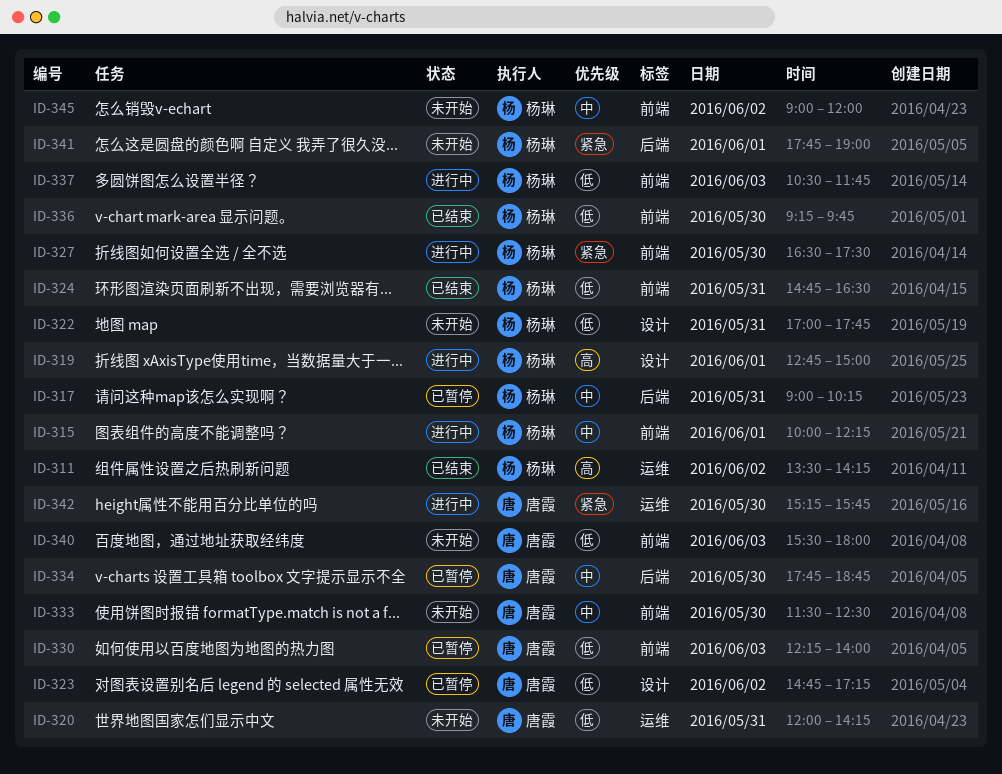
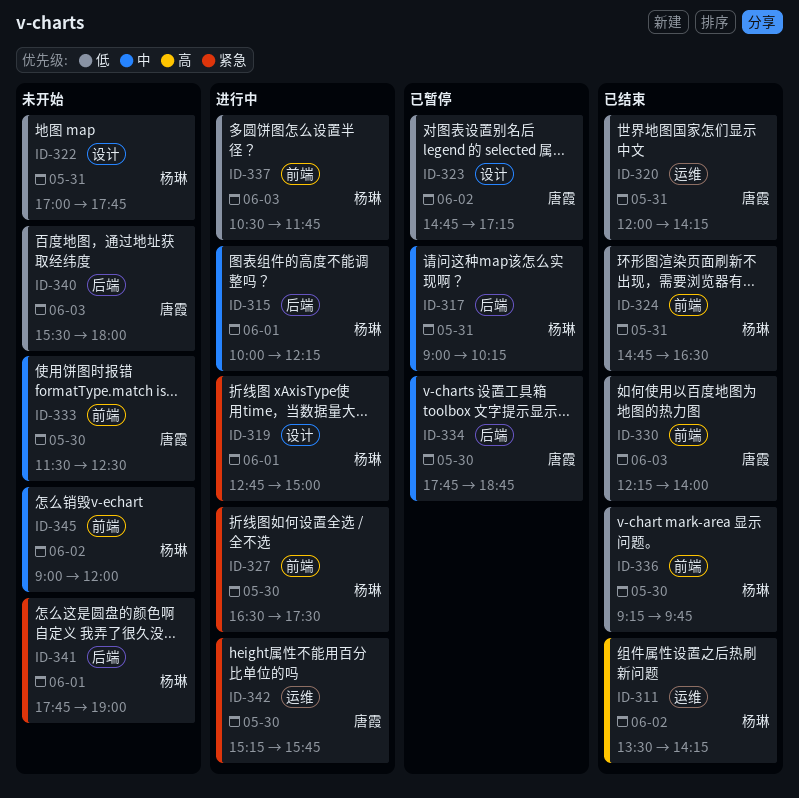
ID-315, label: 前端 -> 后端
ID-319, priority: 高 -> 紧急
ID-320, status: 未开始 -> 已结束
ID-330, status: 已暂停 -> 已结束
ID-340, label: 前端 -> 后端

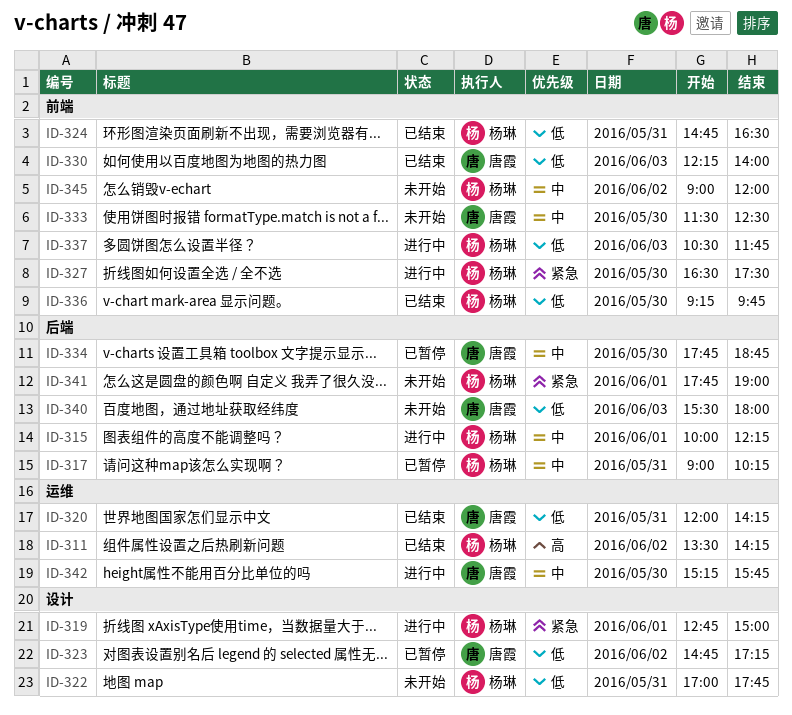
ID-342, priority: 紧急 -> 中

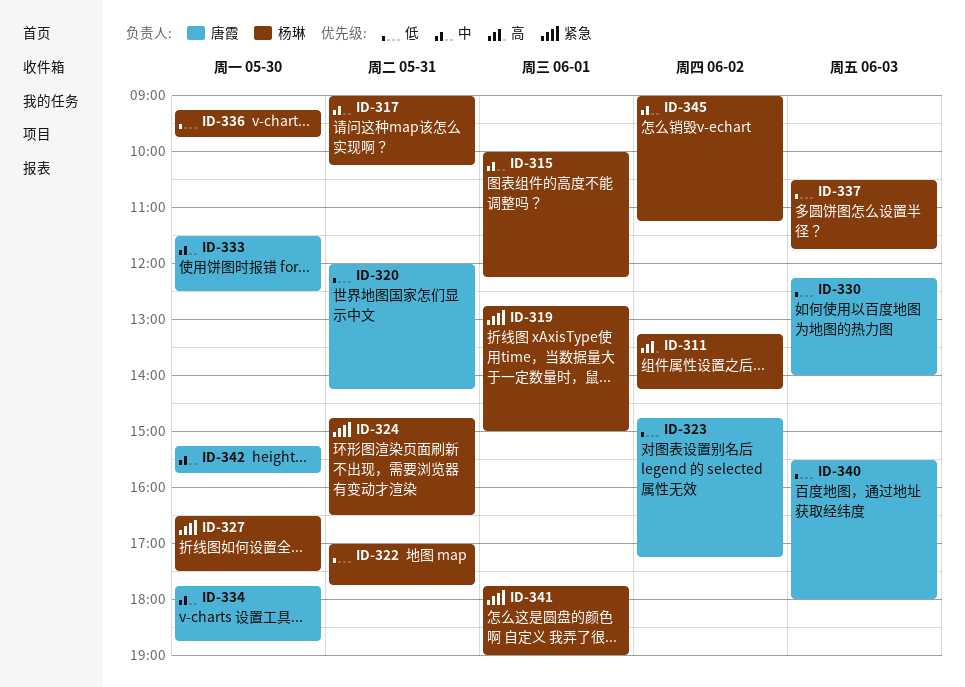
ID-311, begins: 13:30 -> 13:15
ID-324, priority: 低 -> 紧急
ID-345, ends: 12:00 -> 11:15

